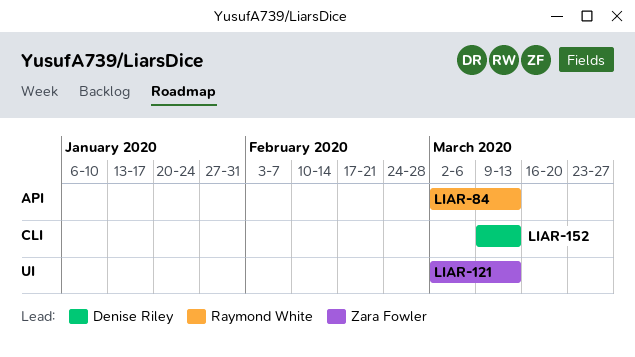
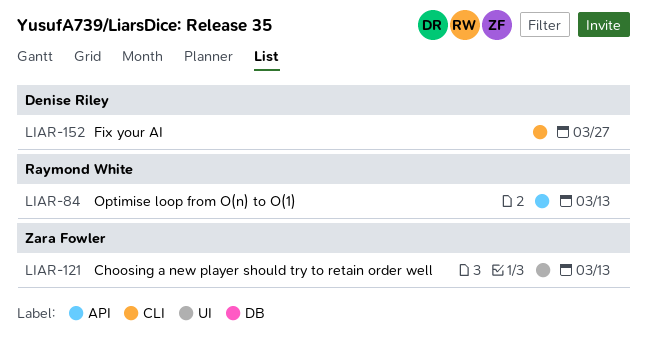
LIAR-152, due: Mar 13 -> Mar 27

